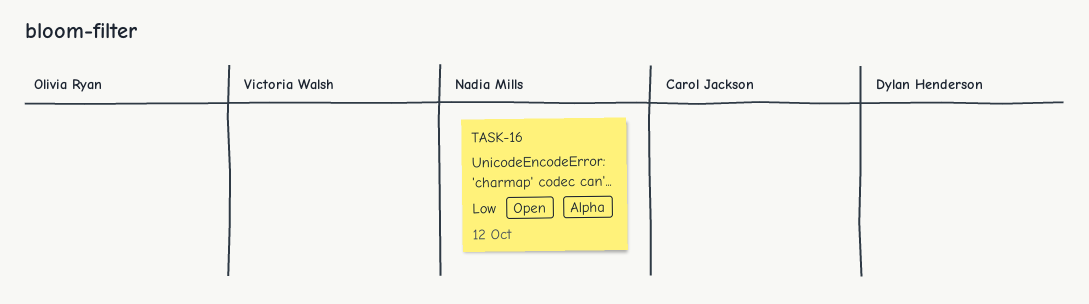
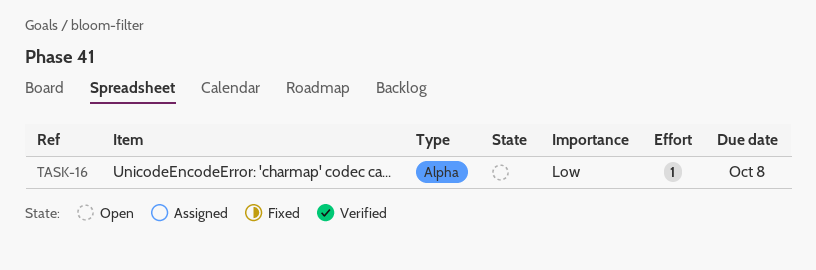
TASK-16, due: Oct 12 -> Oct 8

